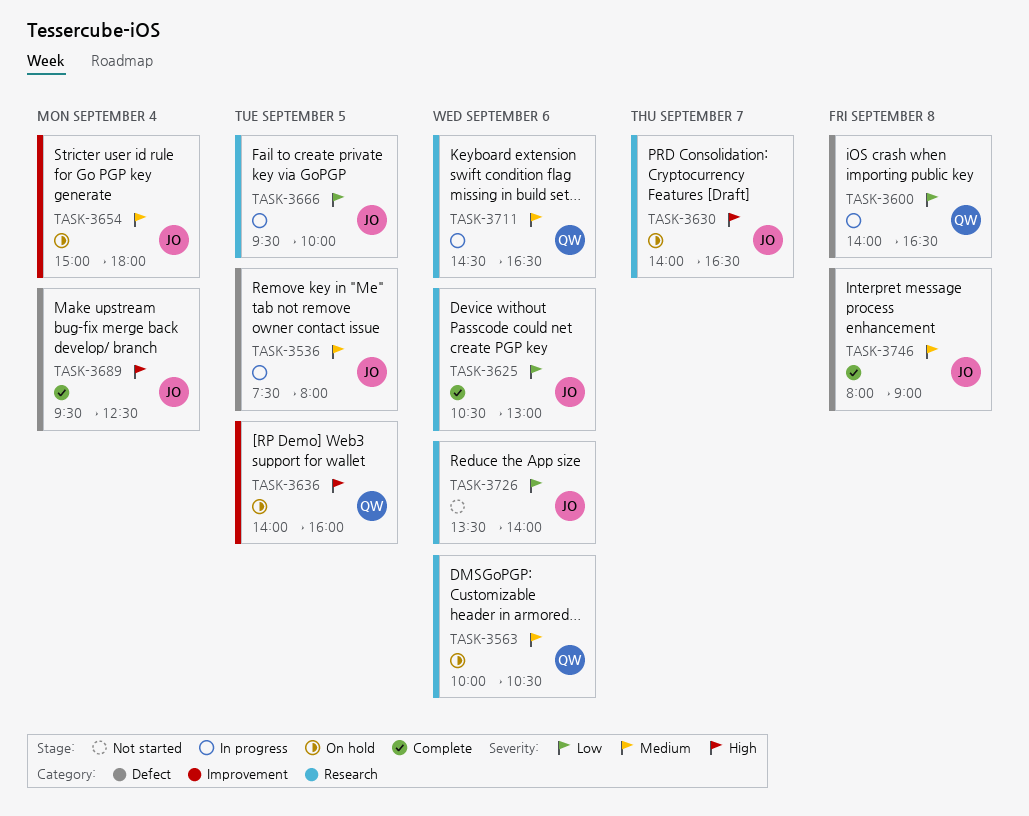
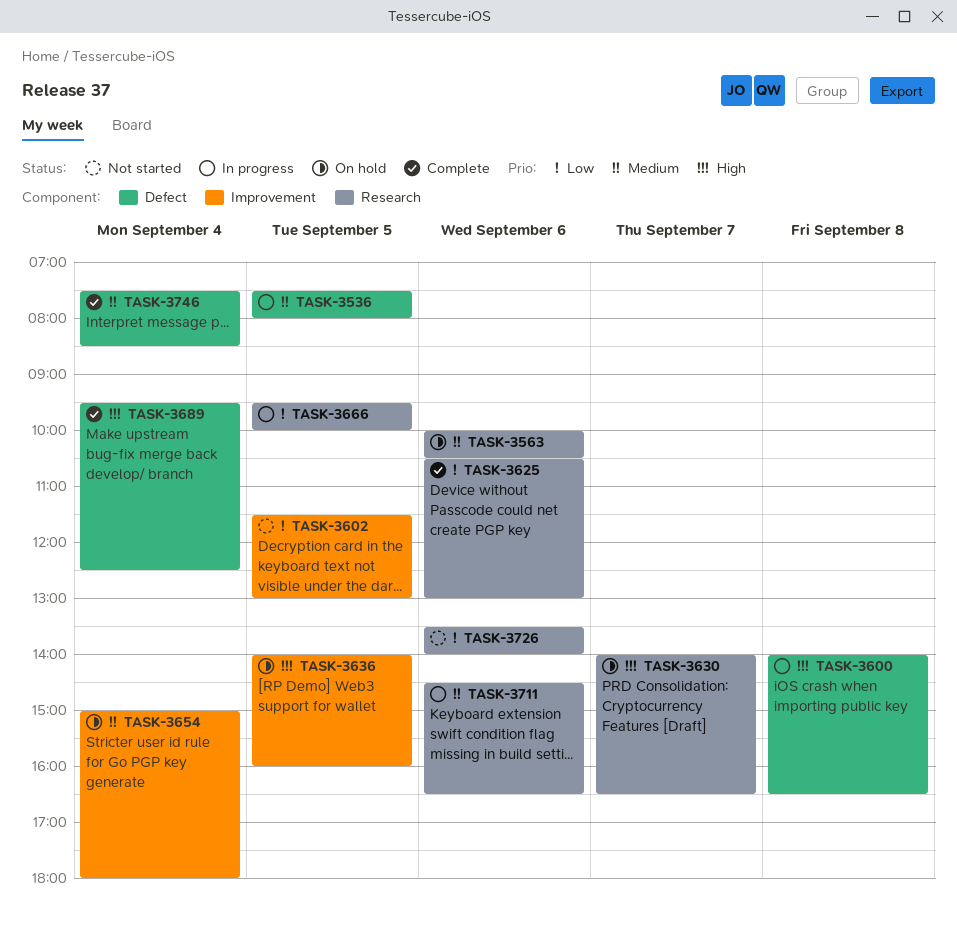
TASK-3600, priority: Low -> High
TASK-3602: none -> present
TASK-3746, day: Sep 8 -> Sep 4
TASK-3746, begins: 08:00 -> 07:30
TASK-3746, ends: 09:00 -> 08:30

